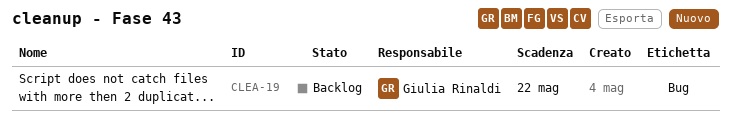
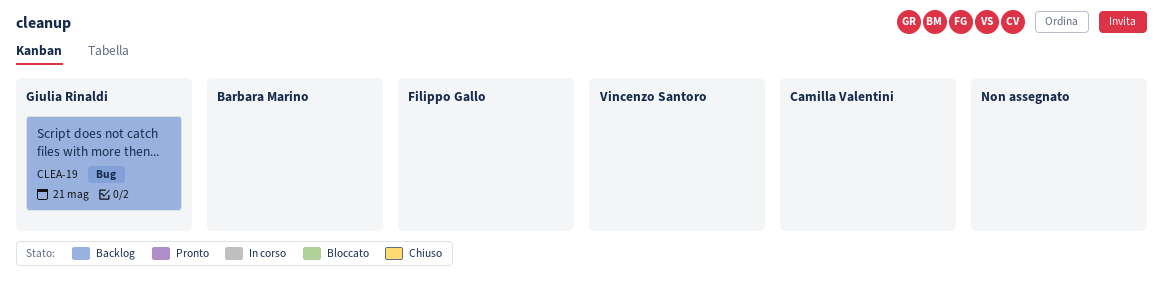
CLEA-19, due: May 22 -> May 21

